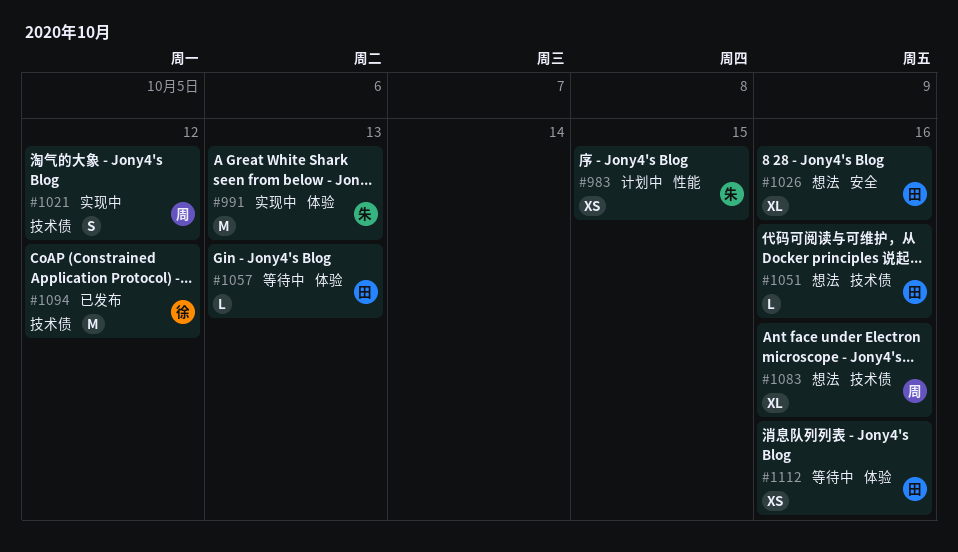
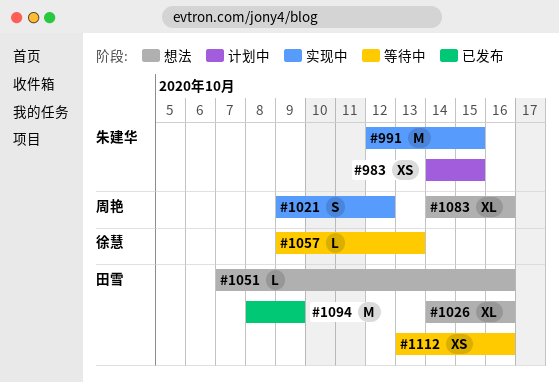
#991, due: Oct 13 -> Oct 15
#1057, owner: 田雪 -> 徐慧
#1094, owner: 徐慧 -> 田雪
#1094, due: Oct 12 -> Oct 9

